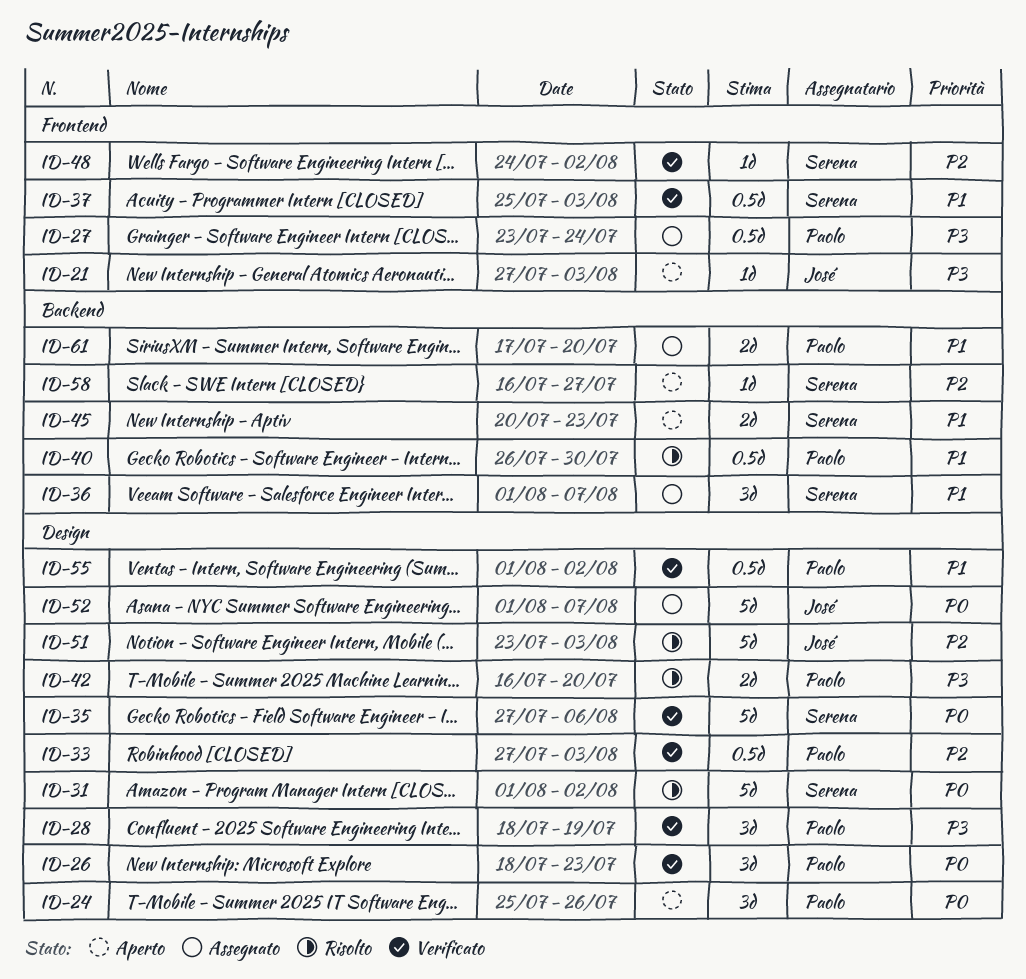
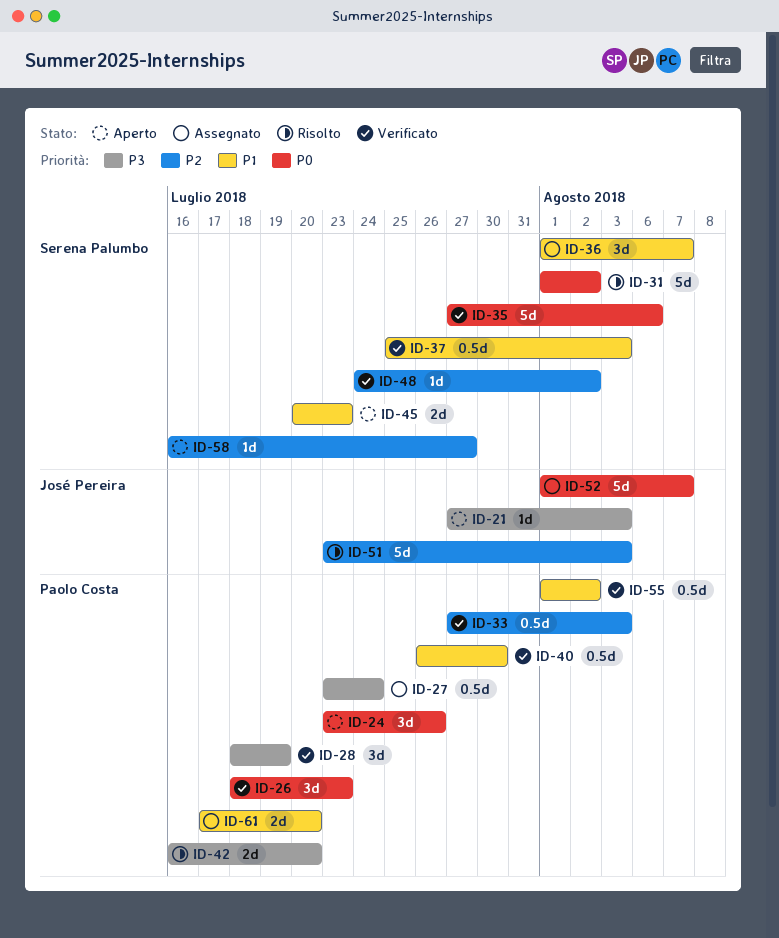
ID-24, start: Jul 25 -> Jul 23
ID-40, status: Risolto -> Verificato

